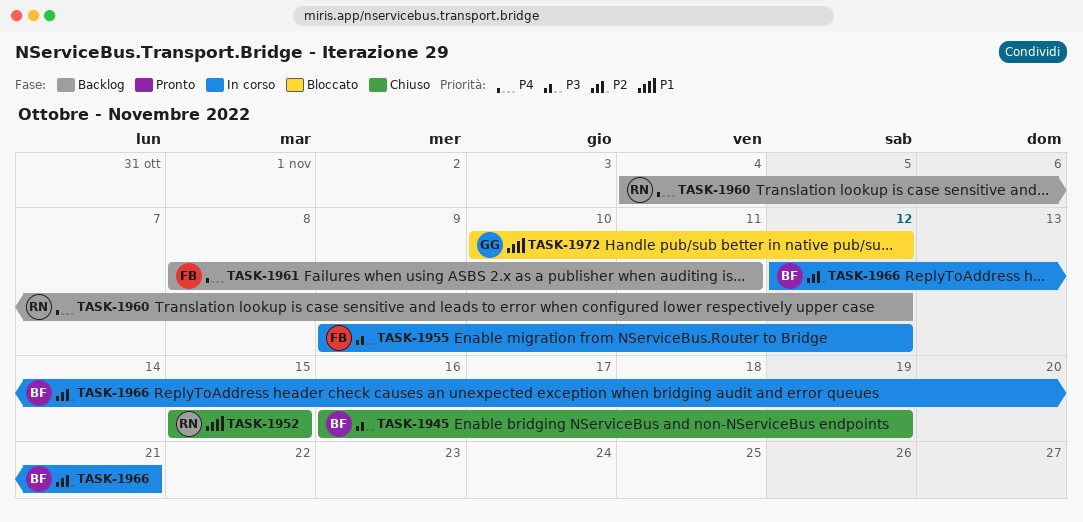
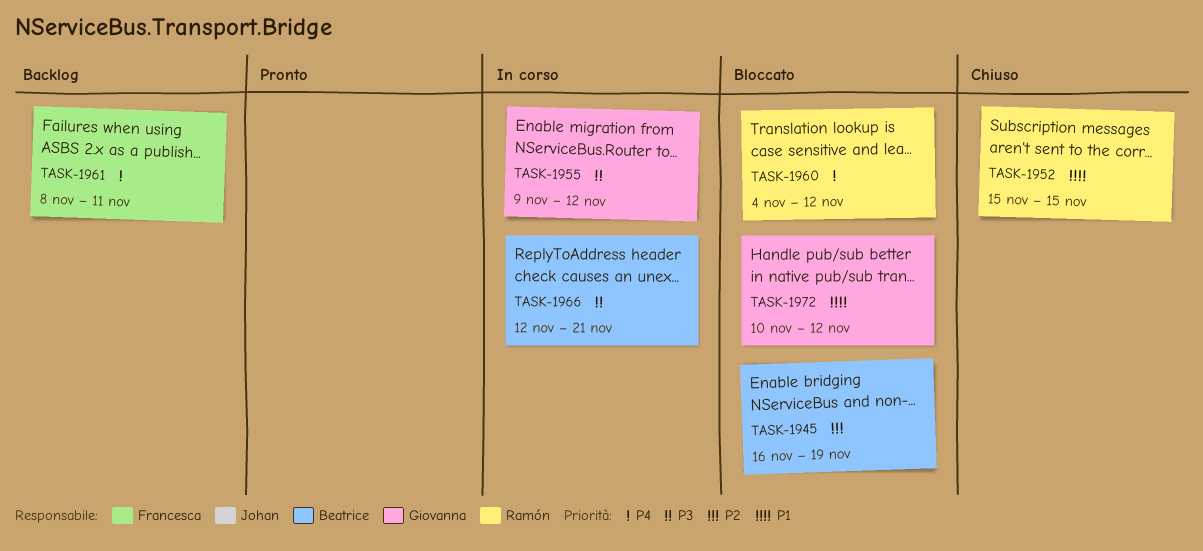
TASK-1945, status: Chiuso -> Bloccato
TASK-1945, priority: P3 -> P2
TASK-1955, owner: Francesca -> Giovanna
TASK-1960, status: Backlog -> Bloccato
TASK-1966, priority: P2 -> P3

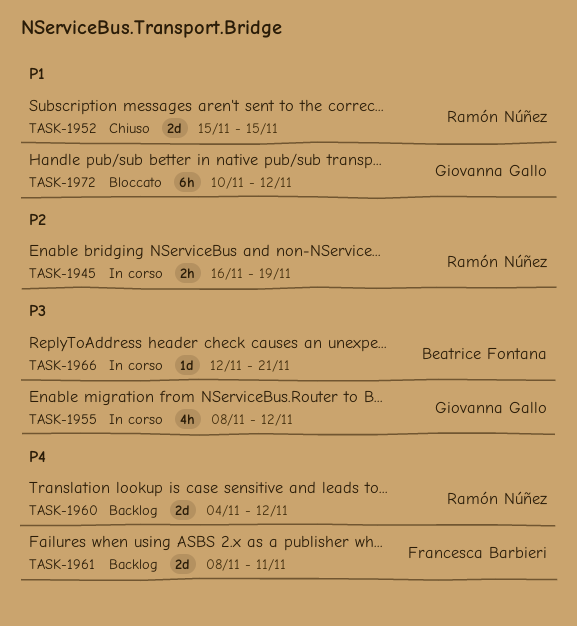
TASK-1945, status: Bloccato -> In corso
TASK-1945, owner: Beatrice Fontana -> Ramón Núñez
TASK-1955, start: Nov 9 -> Nov 8
TASK-1960, status: Bloccato -> Backlog

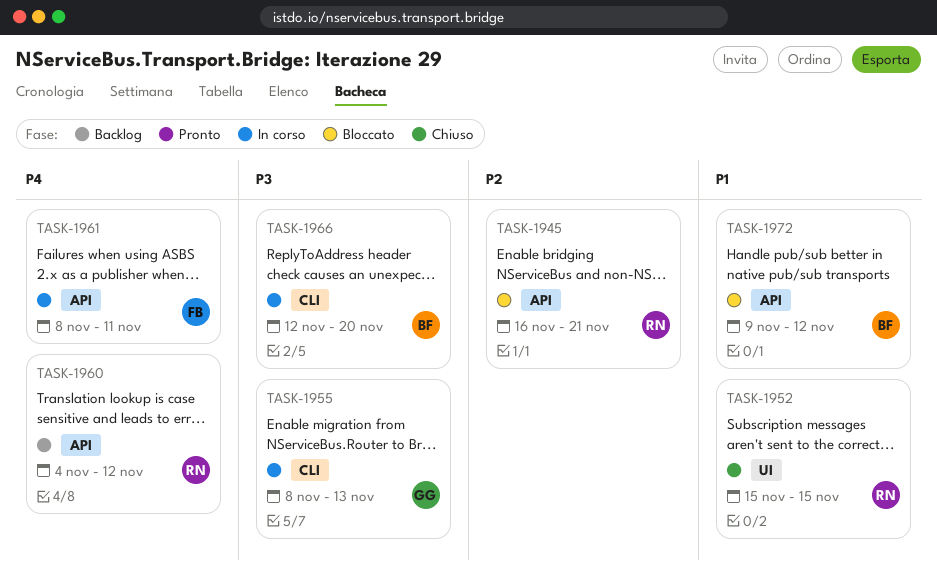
TASK-1945, status: In corso -> Bloccato
TASK-1945, due: Nov 19 -> Nov 21
TASK-1955, due: Nov 12 -> Nov 13
TASK-1961, status: Backlog -> In corso
TASK-1966, due: Nov 21 -> Nov 20
TASK-1972, owner: Giovanna Gallo -> Beatrice Fontana
TASK-1972, start: Nov 10 -> Nov 9

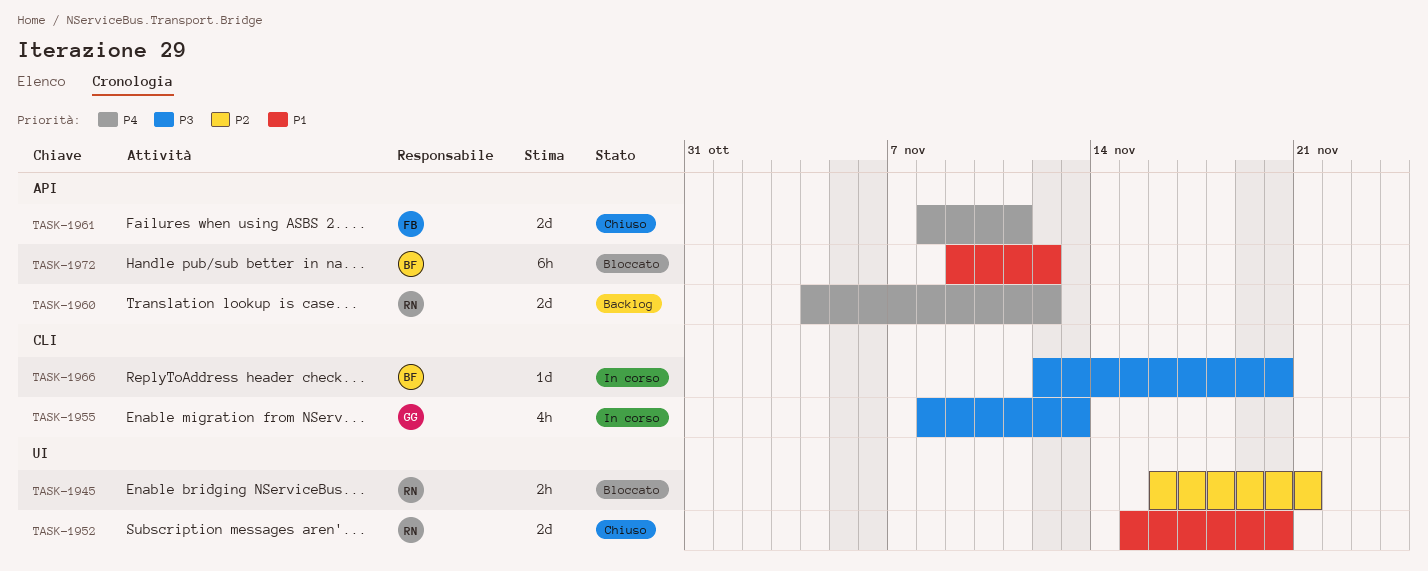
TASK-1945, label: API -> UI
TASK-1952, due: Nov 15 -> Nov 20
TASK-1961, status: In corso -> Chiuso

